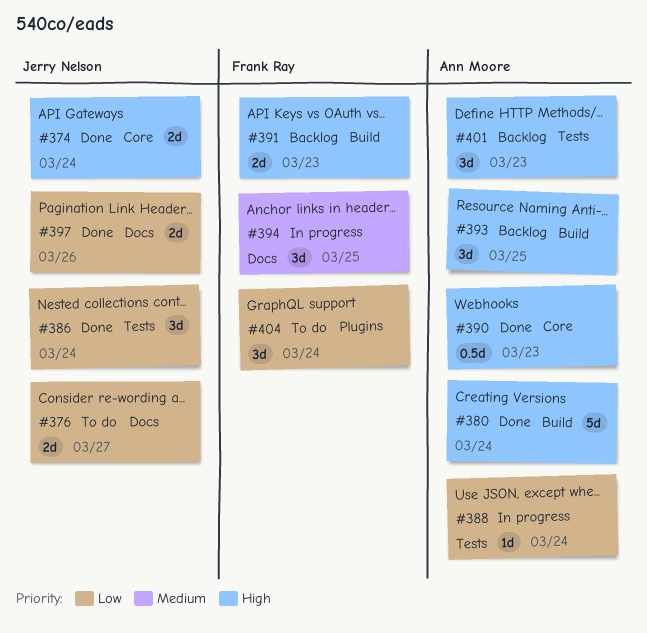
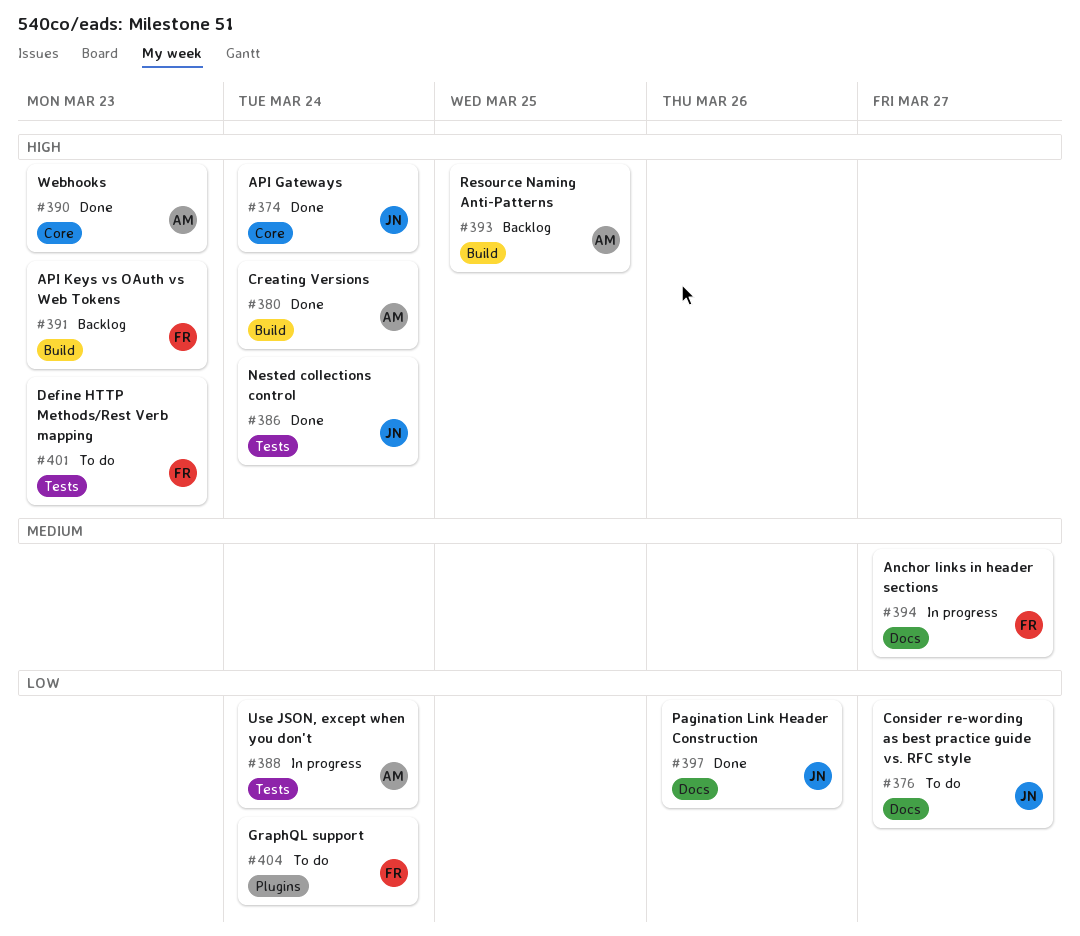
#386, priority: Low -> High
#394, due: Mar 25 -> Mar 27
#401, status: Backlog -> To do
#401, owner: Ann Moore -> Frank Ray

